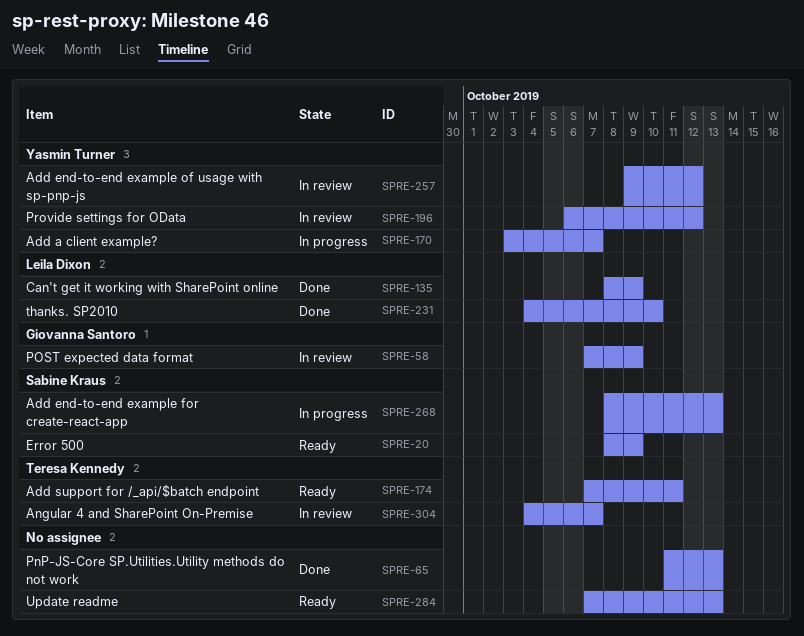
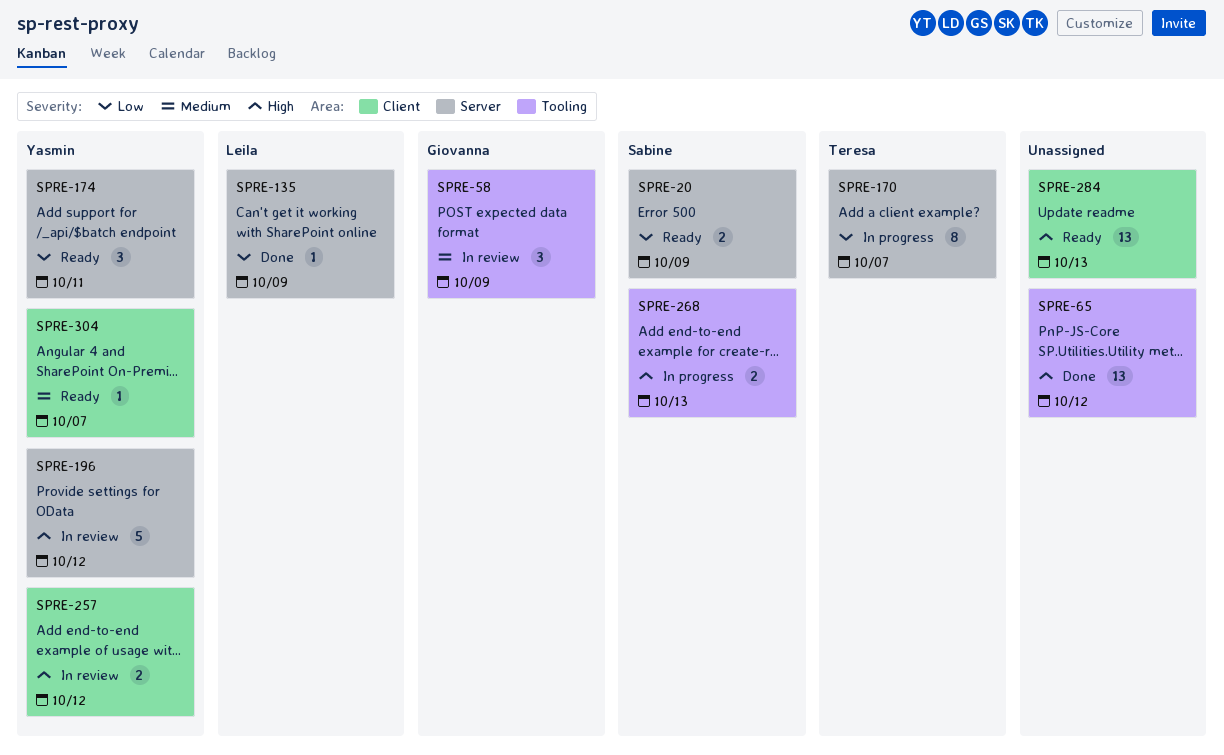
SPRE-65, due: Oct 13 -> Oct 12
SPRE-170, owner: Yasmin Turner -> Teresa Kennedy
SPRE-174, owner: Teresa Kennedy -> Yasmin Turner
SPRE-231: present -> none
SPRE-304, status: In review -> Ready
SPRE-304, owner: Teresa Kennedy -> Yasmin Turner

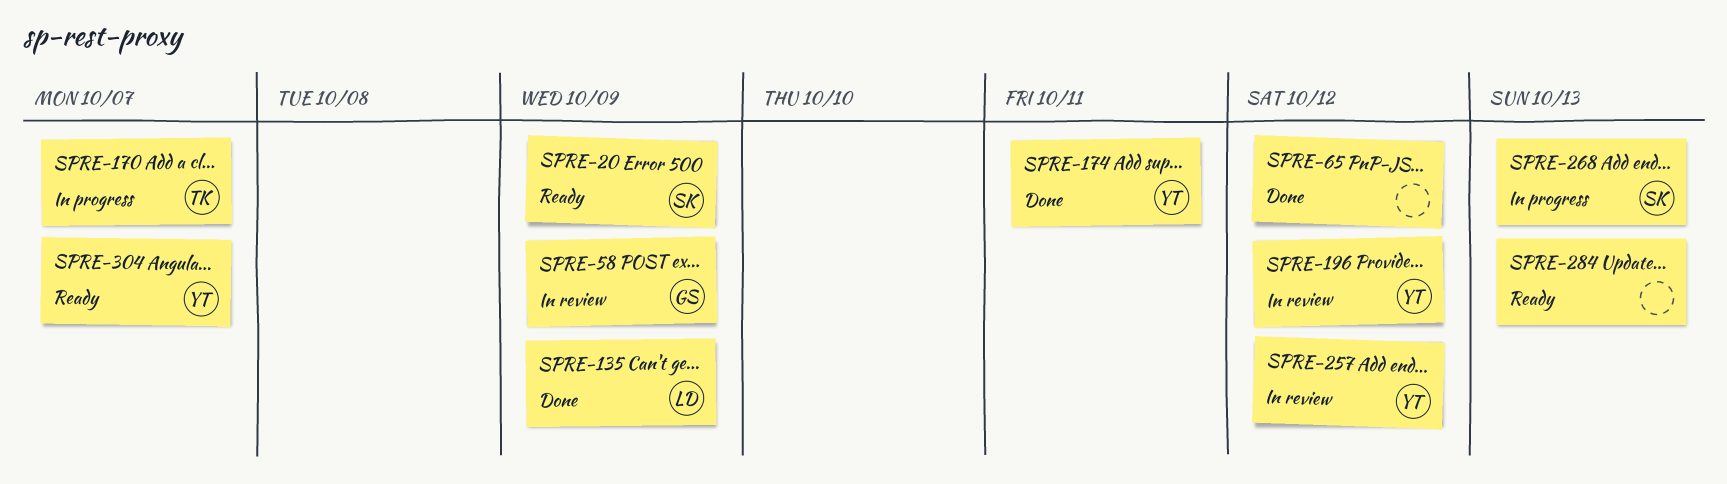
SPRE-174, status: Ready -> Done

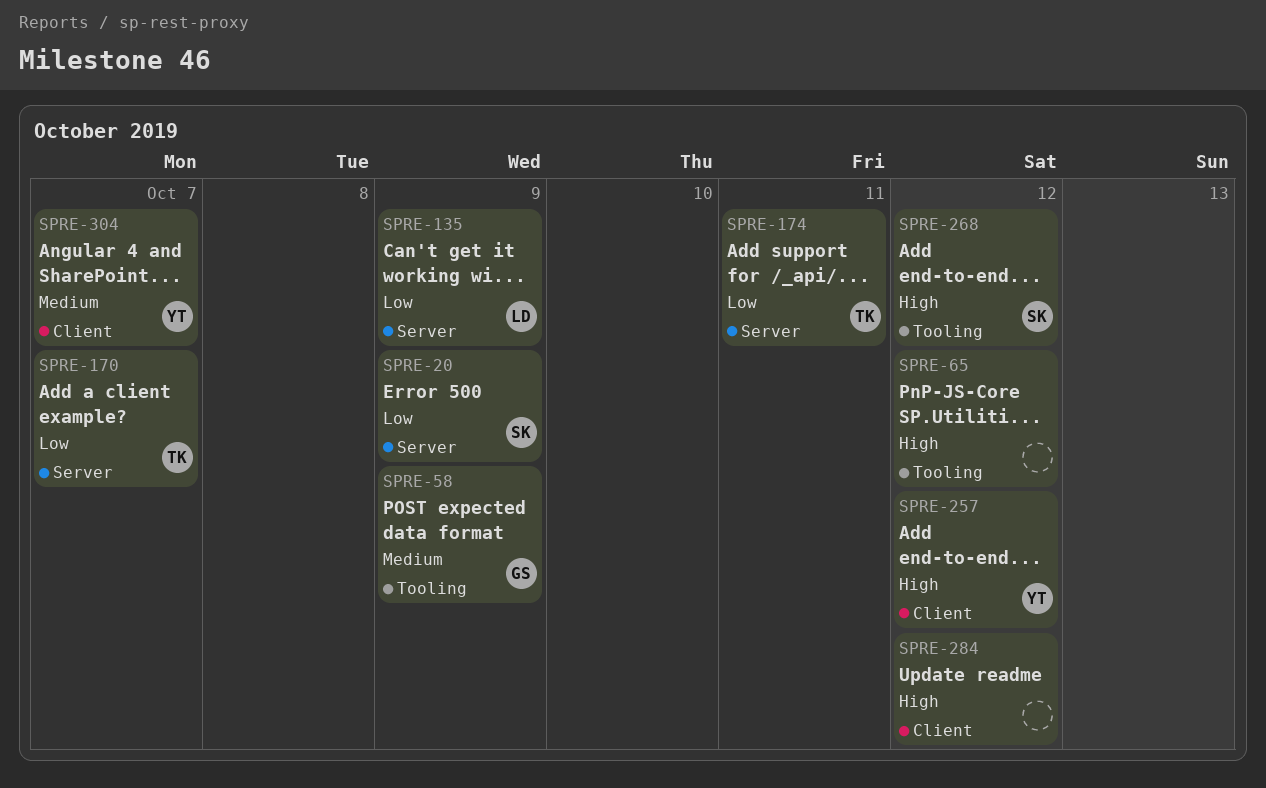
SPRE-174, owner: YT -> TK
SPRE-196: present -> none
SPRE-268, due: Oct 13 -> Oct 12
SPRE-284, due: Oct 13 -> Oct 12

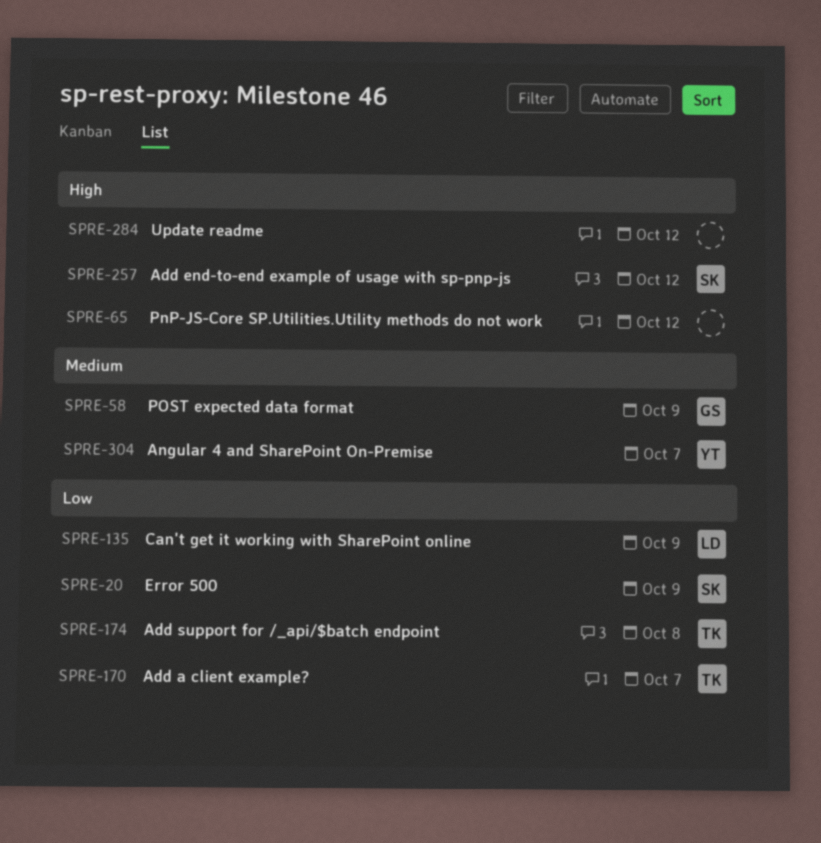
SPRE-174, due: Oct 11 -> Oct 8
SPRE-257, owner: YT -> SK
SPRE-268: present -> none

